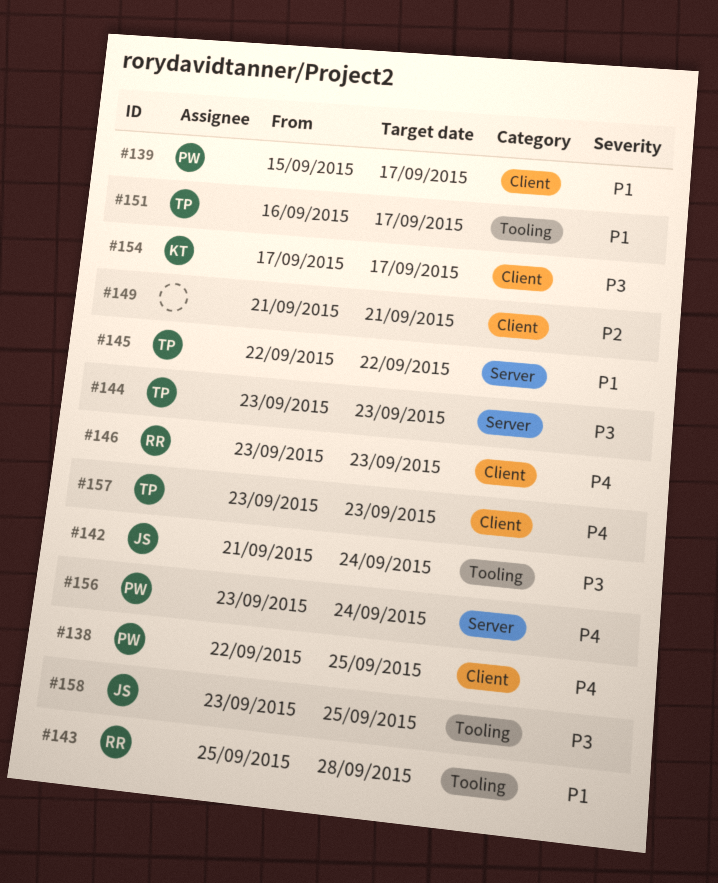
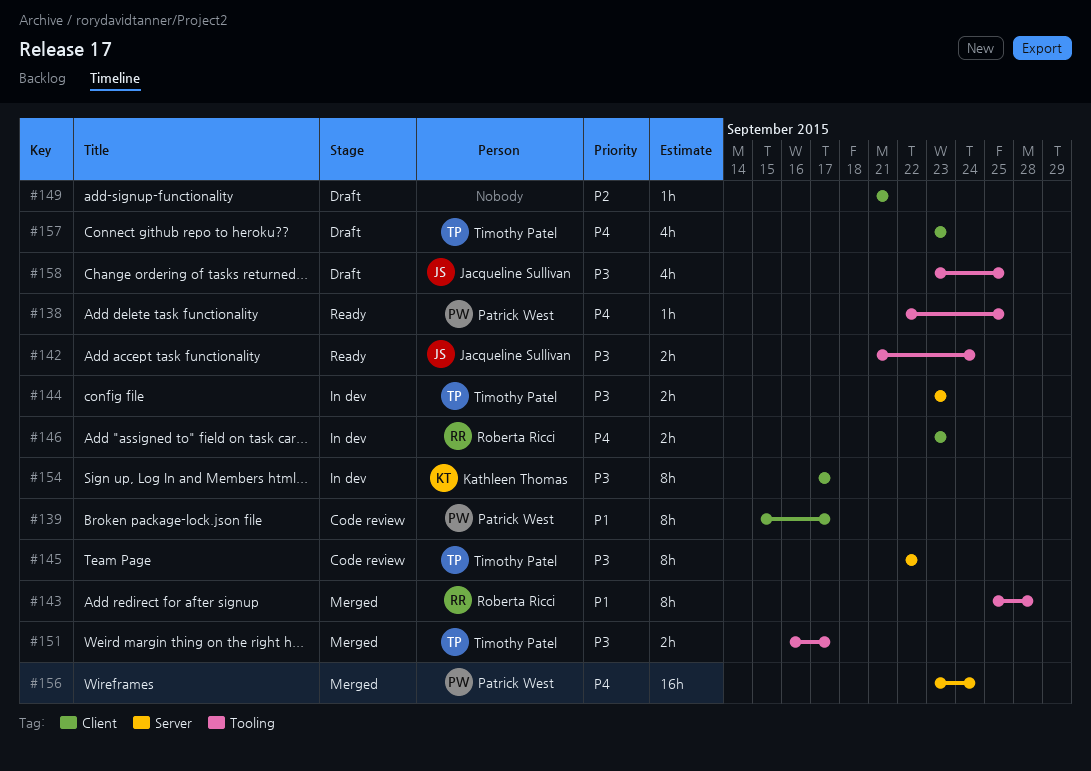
#138, label: Client -> Tooling
#145, priority: P1 -> P3
#151, priority: P1 -> P3

